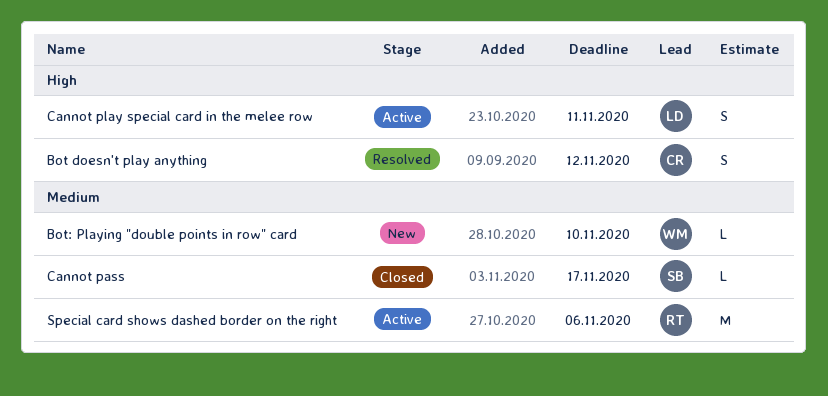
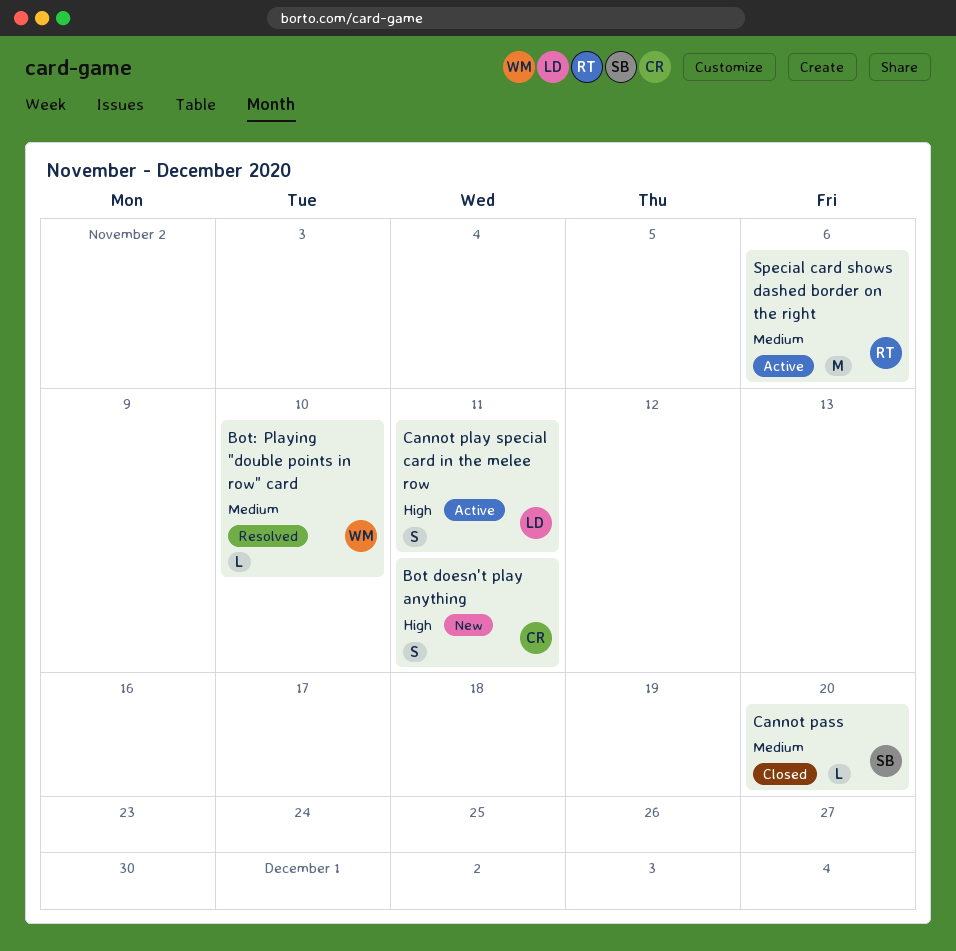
Bot doesn't play anything, status: Resolved -> New
Bot doesn't play anything, due: Nov 12 -> Nov 11
Bot: Playing "double points in row" card, status: New -> Resolved
Cannot pass, due: Nov 17 -> Nov 20

